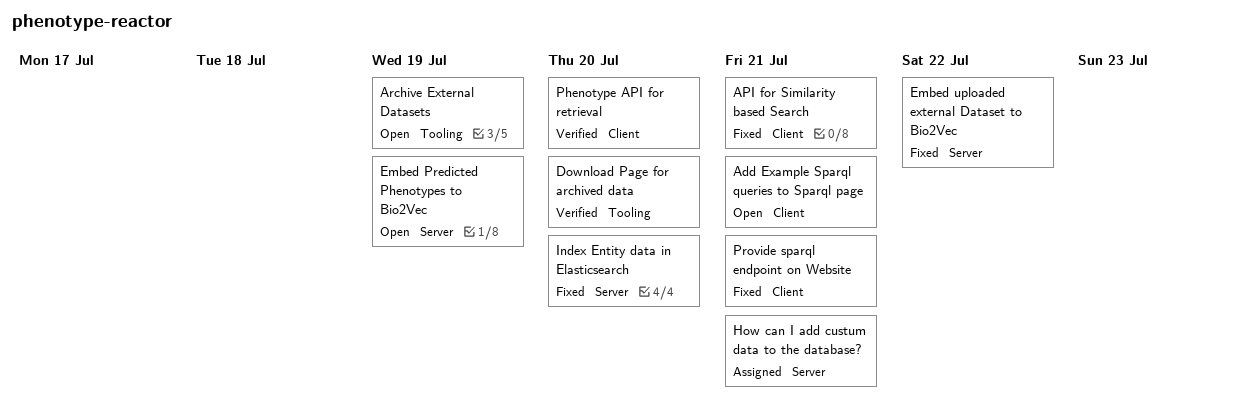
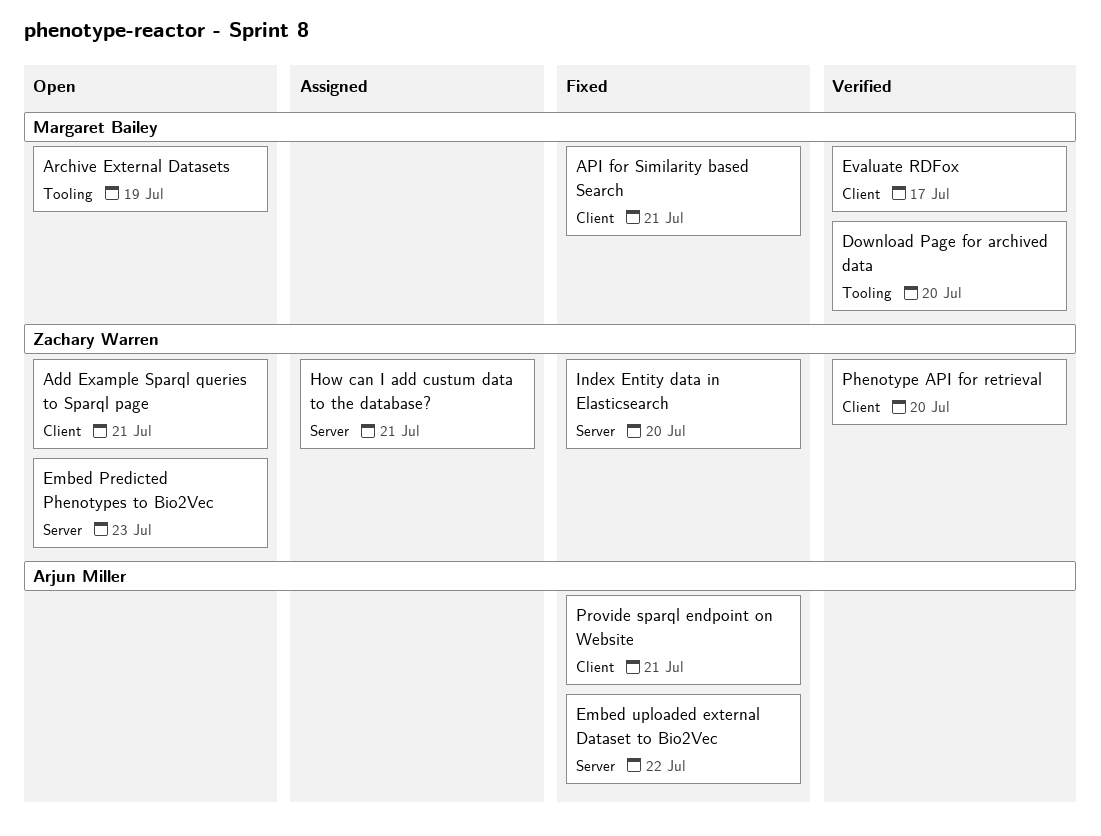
Embed Predicted Phenotypes to Bio2Vec, due: Jul 19 -> Jul 23
Evaluate RDFox: none -> present

